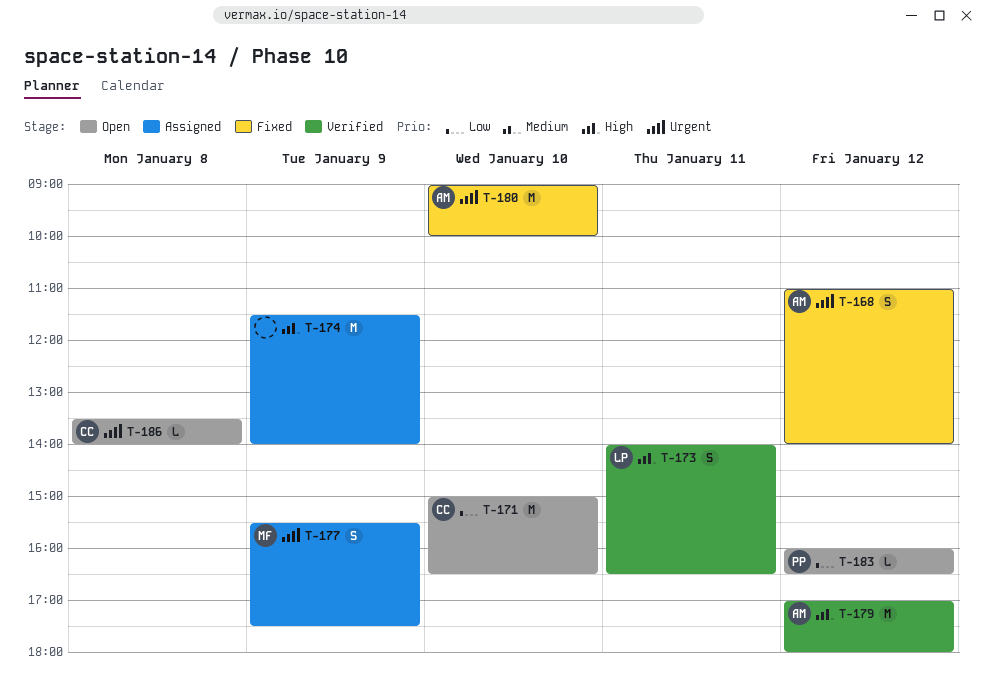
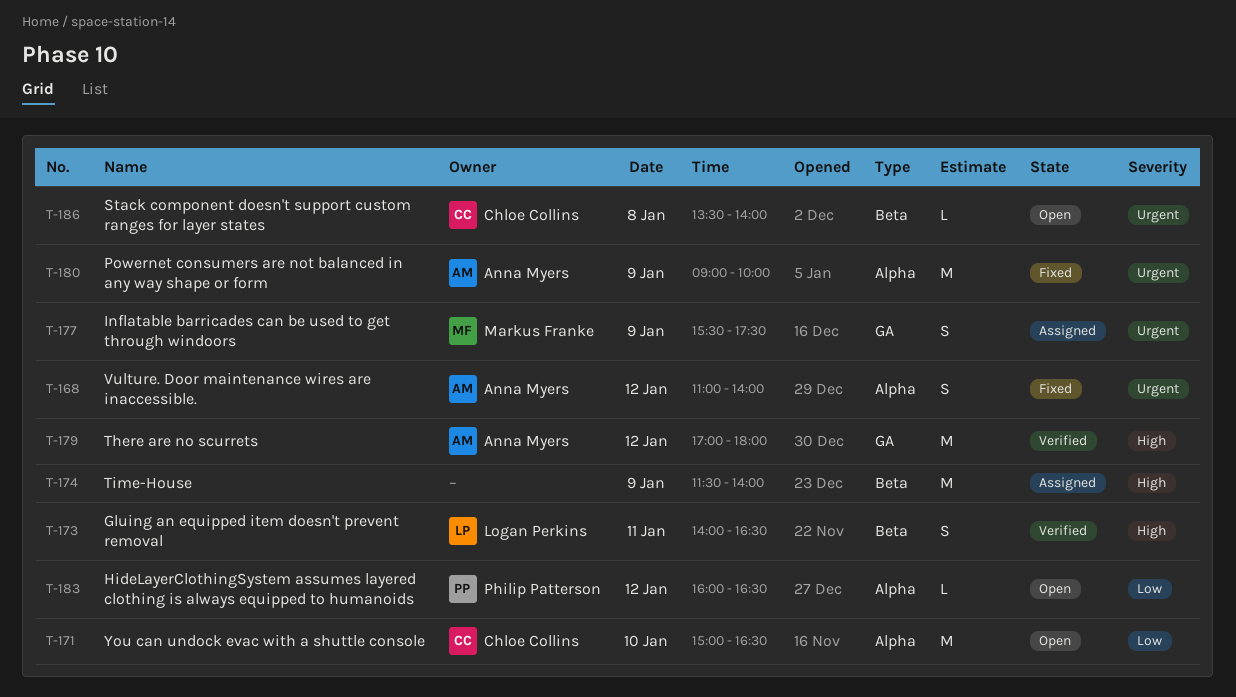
T-180, day: Jan 10 -> Jan 9

